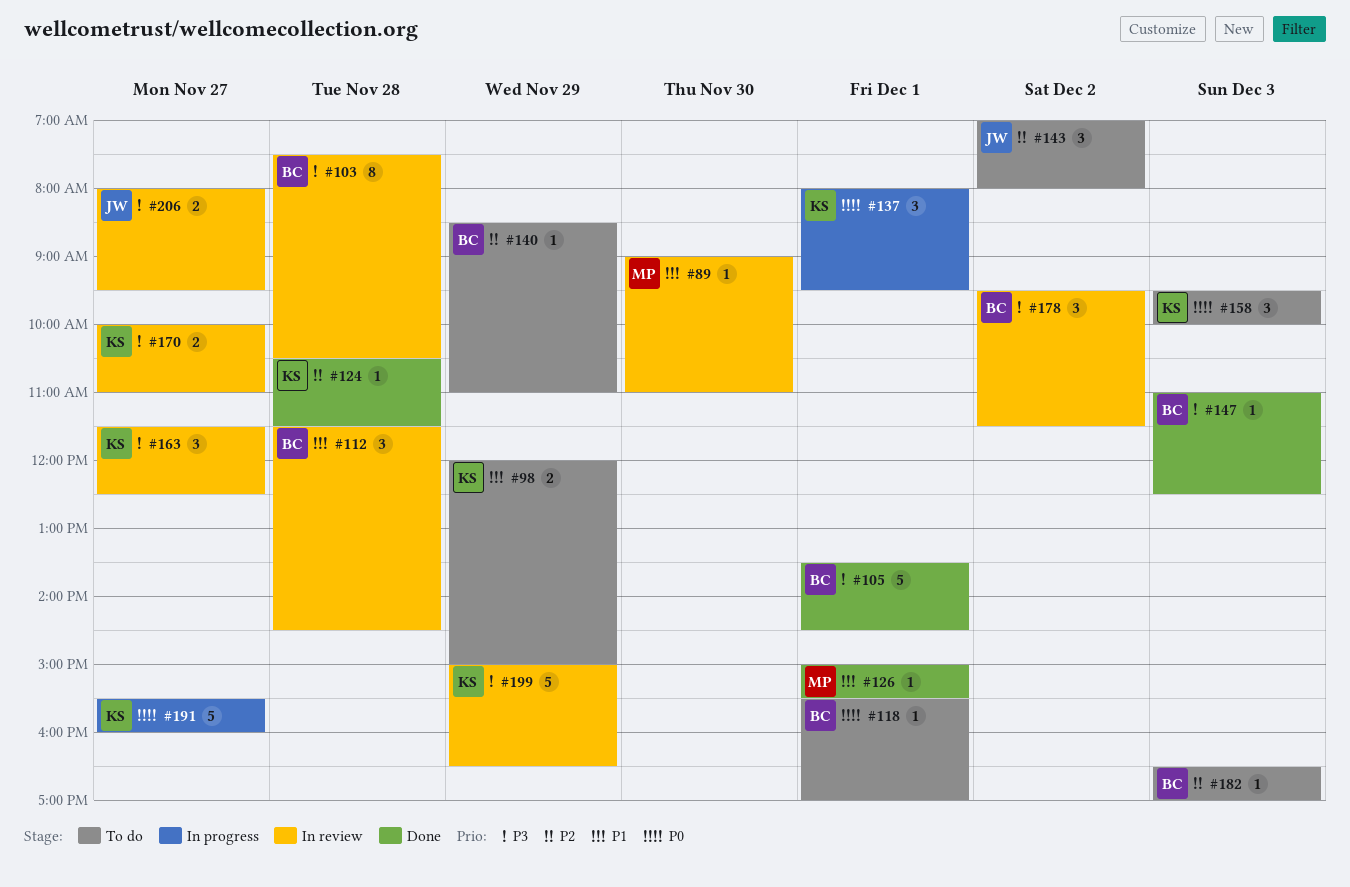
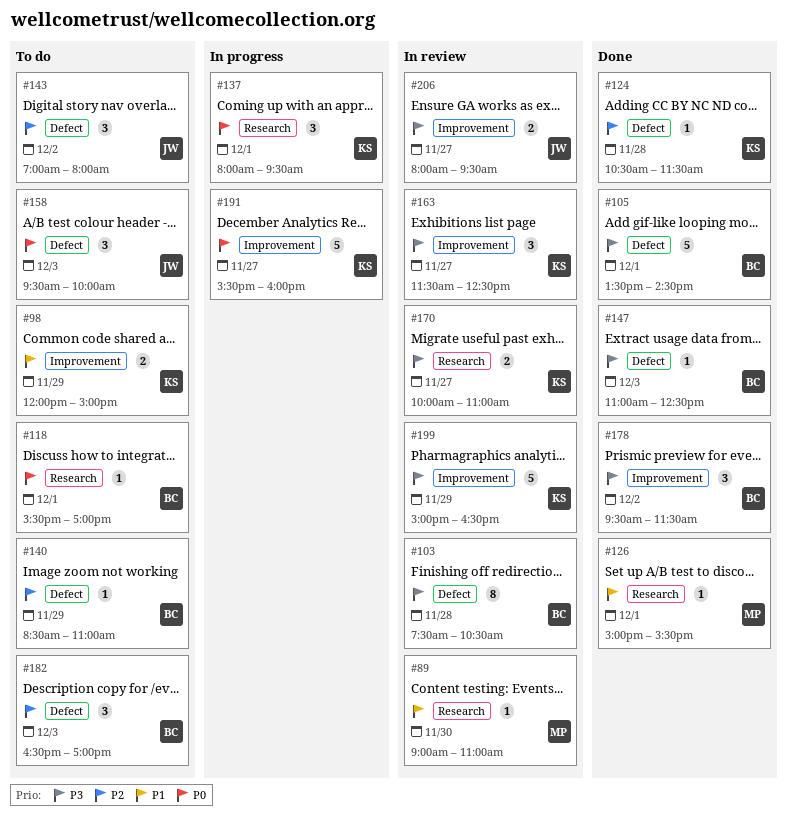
#112: present -> none
#158, owner: KS -> JW
#178, status: In review -> Done
#182, estimate: 1 -> 3

